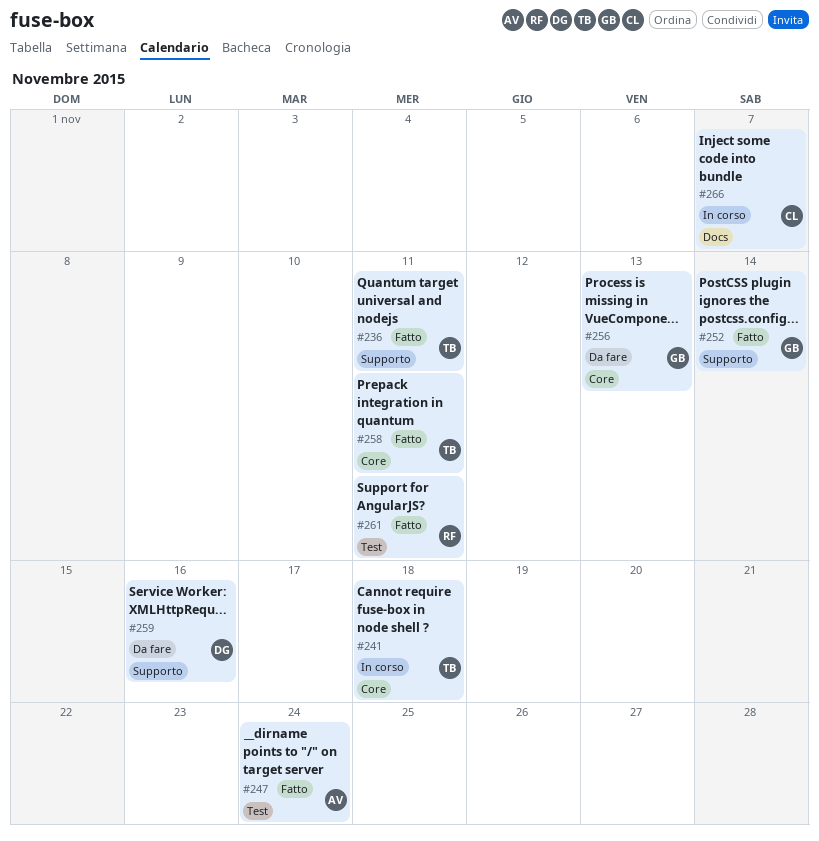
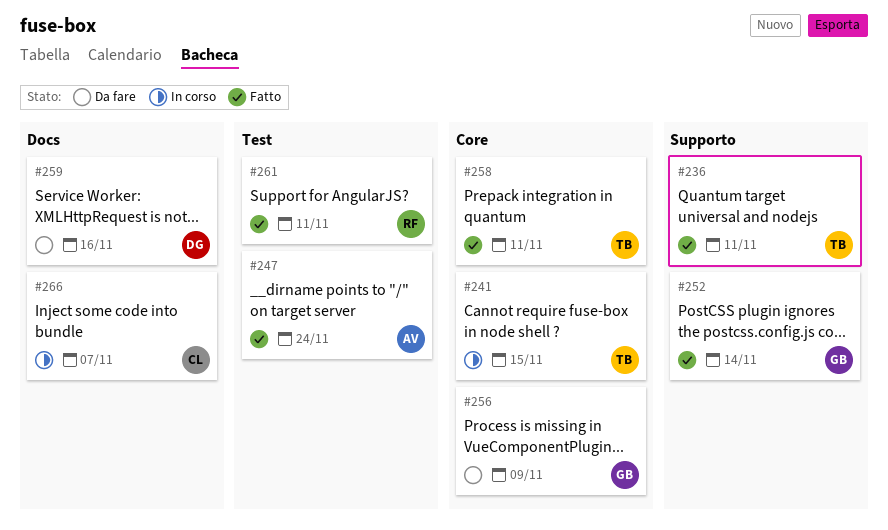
#241, due: Nov 18 -> Nov 15
#256, due: Nov 13 -> Nov 9
#259, label: Supporto -> Docs

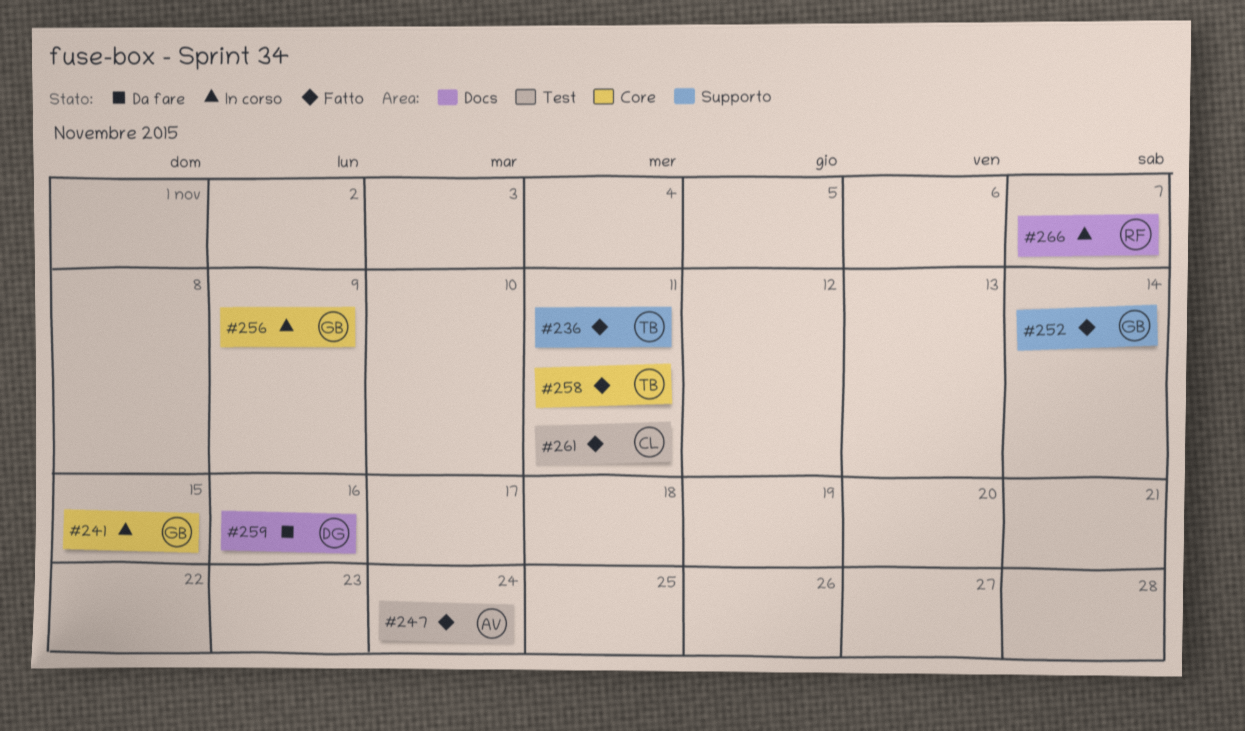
#241, owner: TB -> GB
#256, status: Da fare -> In corso
#261, owner: RF -> CL
#266, owner: CL -> RF

